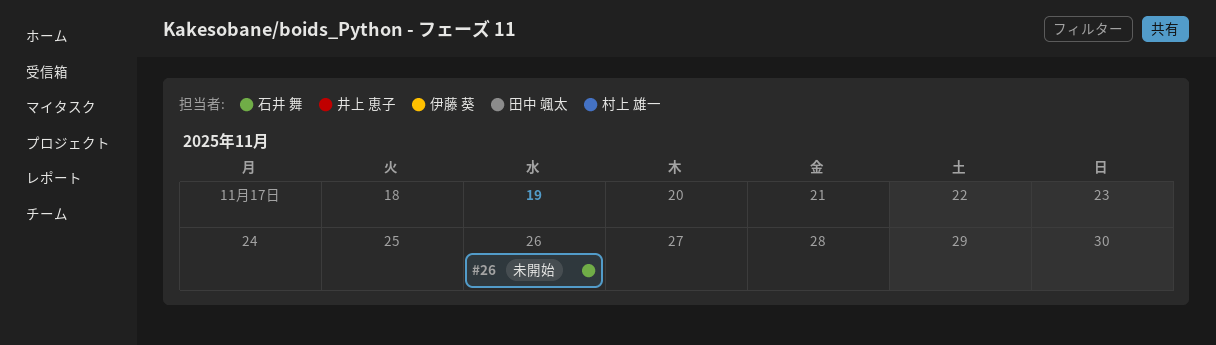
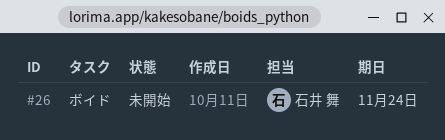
#26, due: Nov 26 -> Nov 24

